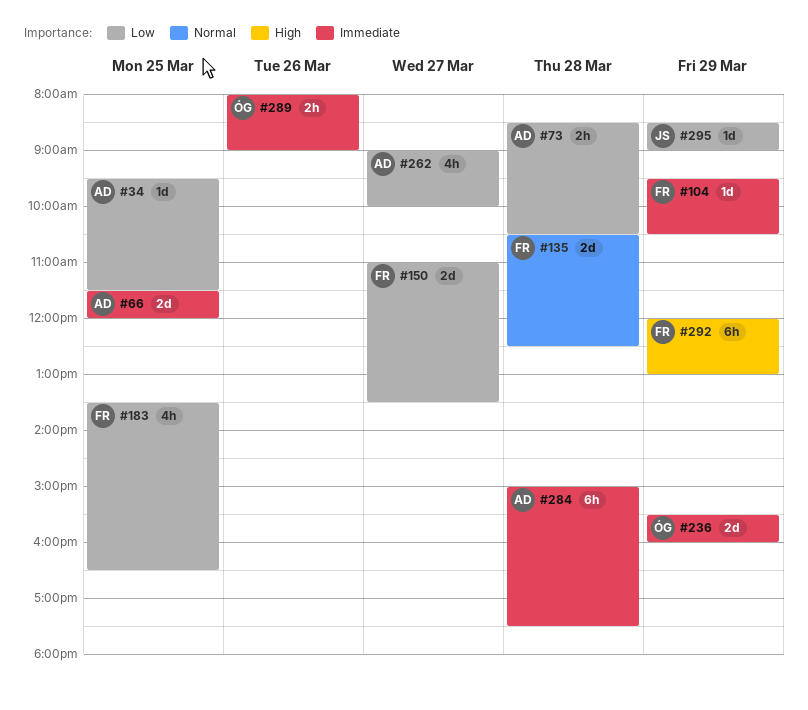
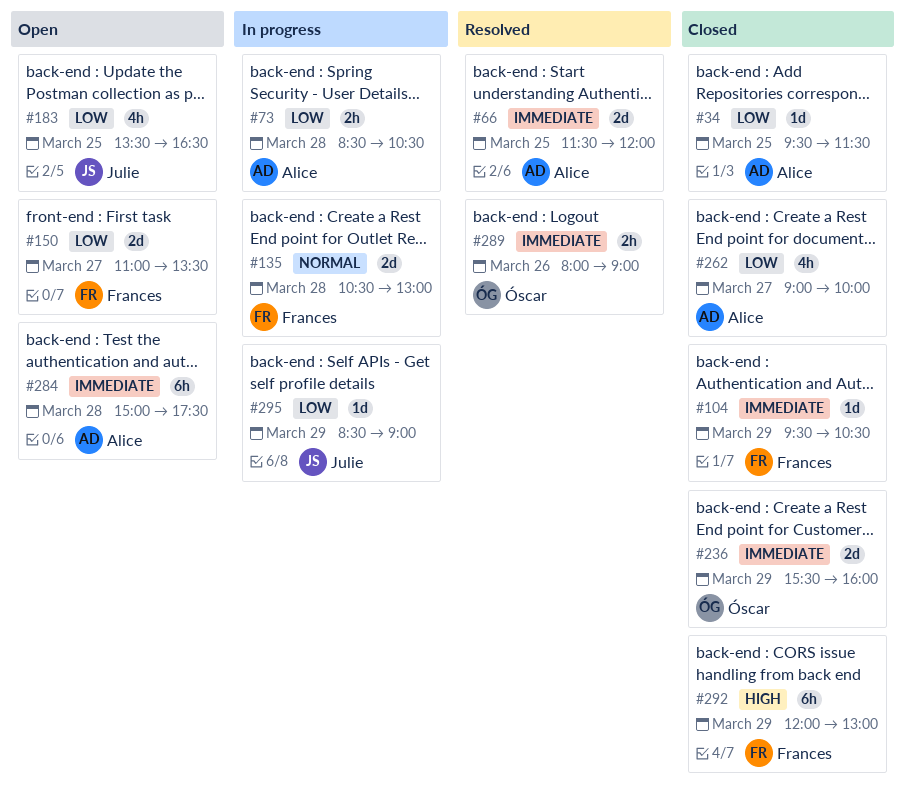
#135, ends: 12:30 -> 13:00
#183, owner: Frances -> Julie

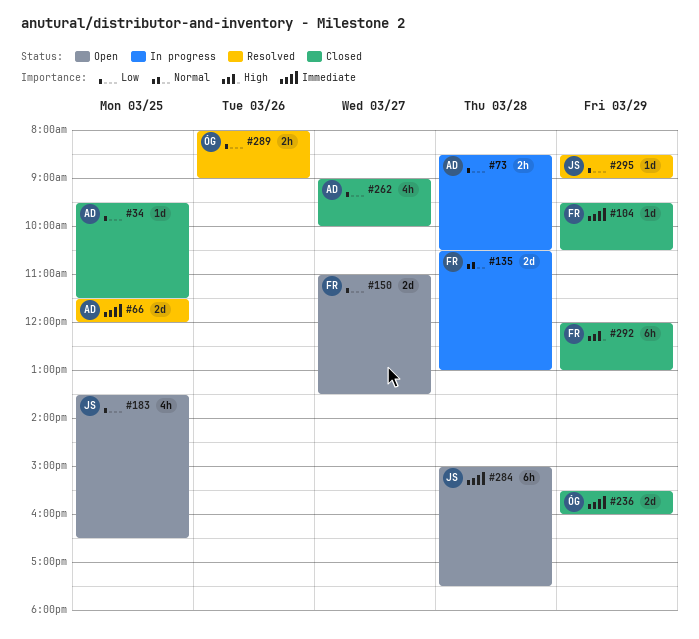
#284, owner: Alice -> Julie
#289, priority: Immediate -> Low
#295, status: In progress -> Resolved

